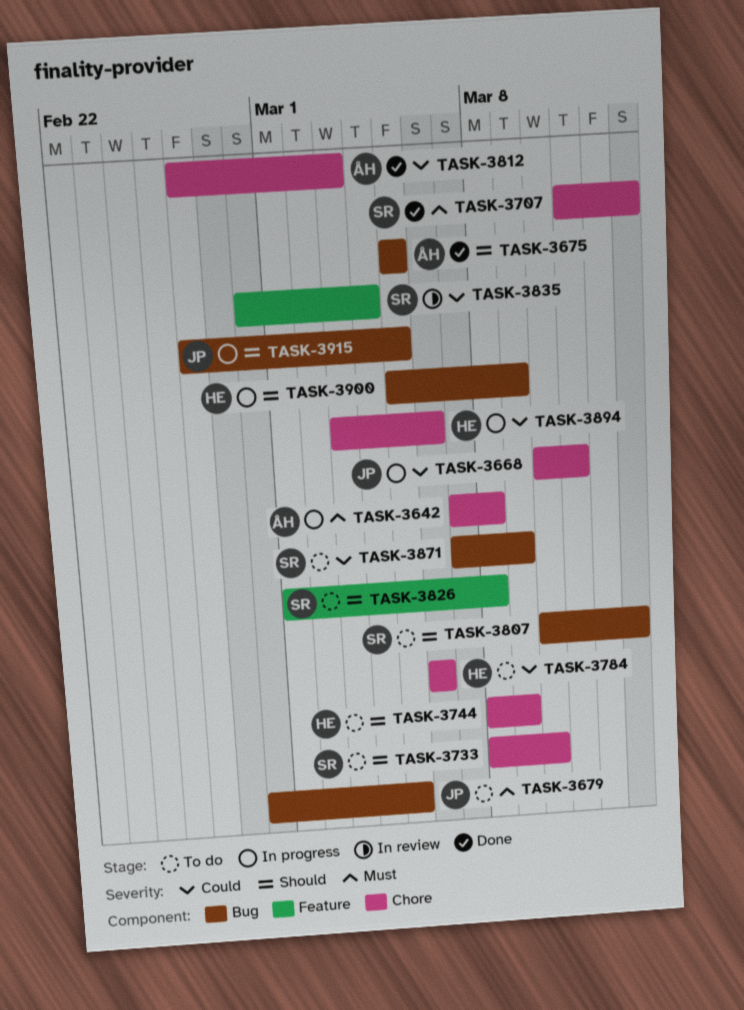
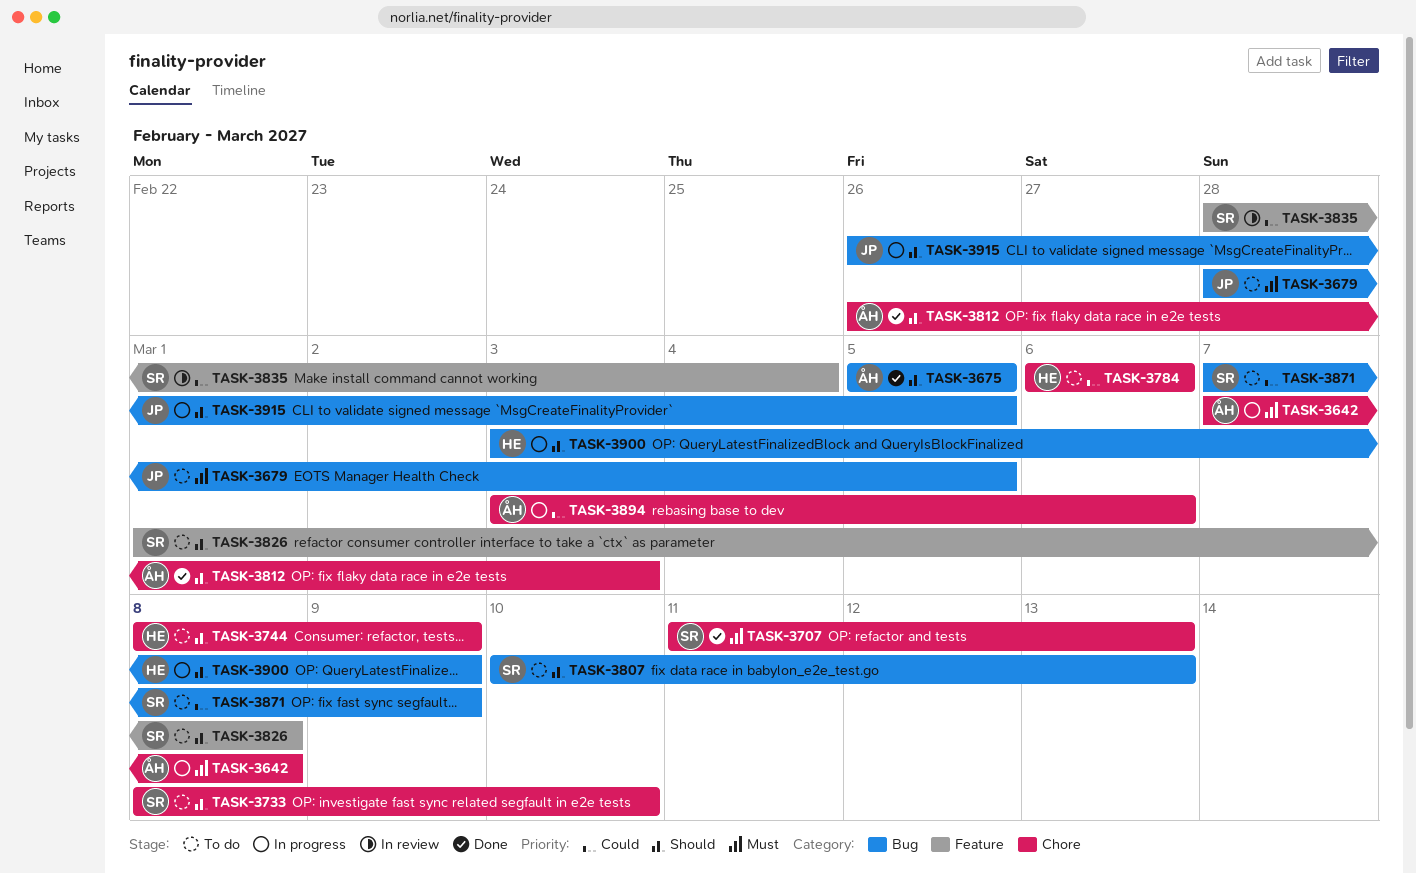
TASK-3668: present -> none
TASK-3812, priority: Could -> Should
TASK-3894, owner: HE -> ÅH
TASK-3900, start: Mar 5 -> Mar 3

